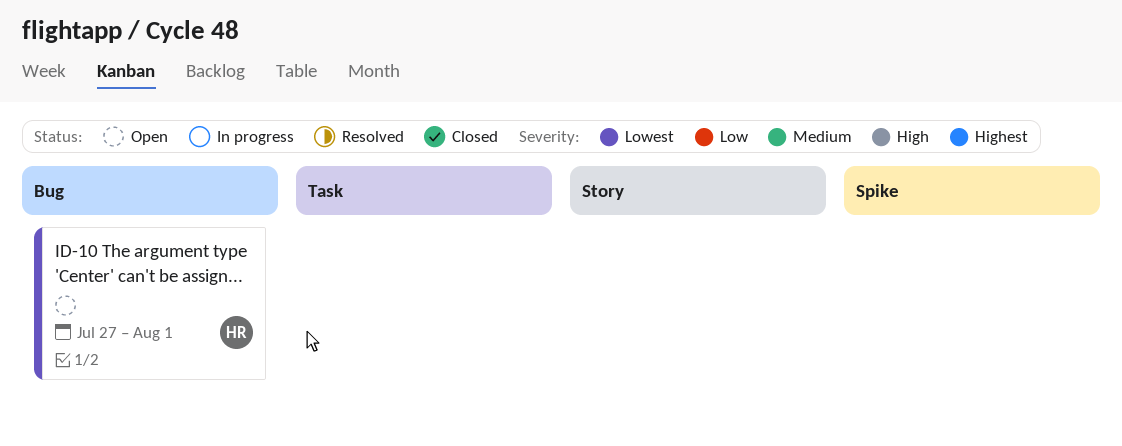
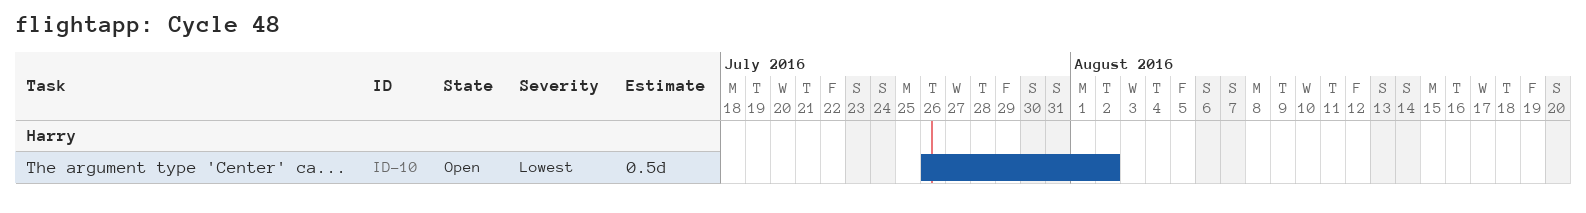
ID-10, start: Jul 27 -> Jul 26
ID-10, due: Aug 1 -> Aug 2

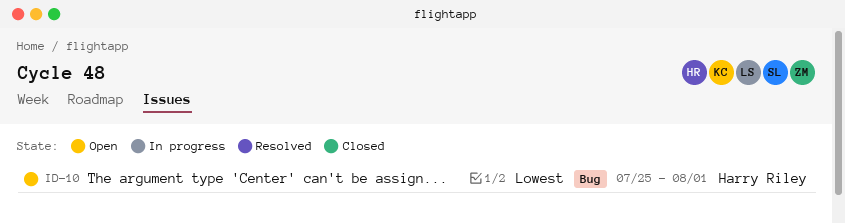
ID-10, start: Jul 26 -> Jul 25
ID-10, due: Aug 2 -> Aug 1

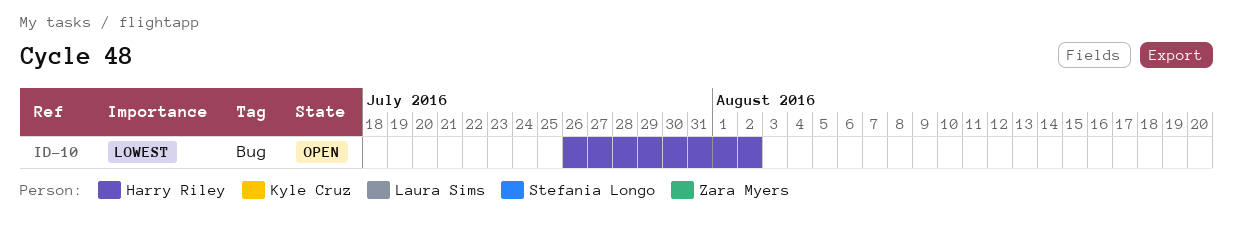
ID-10, start: Jul 25 -> Jul 26
ID-10, due: Aug 1 -> Aug 2

